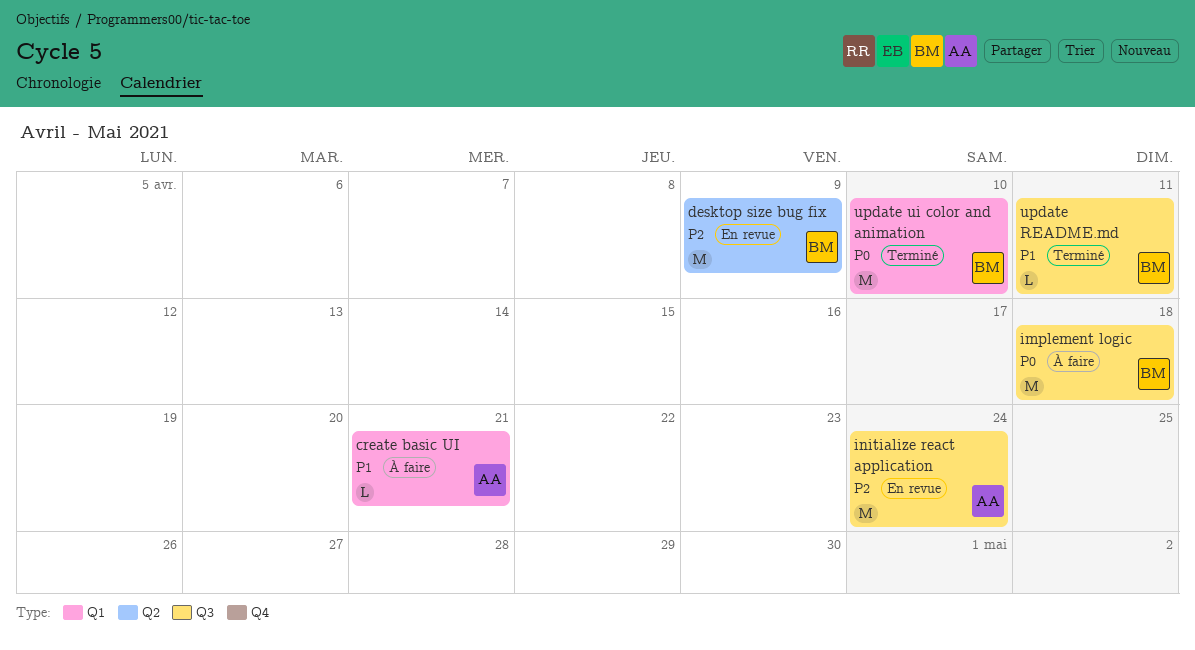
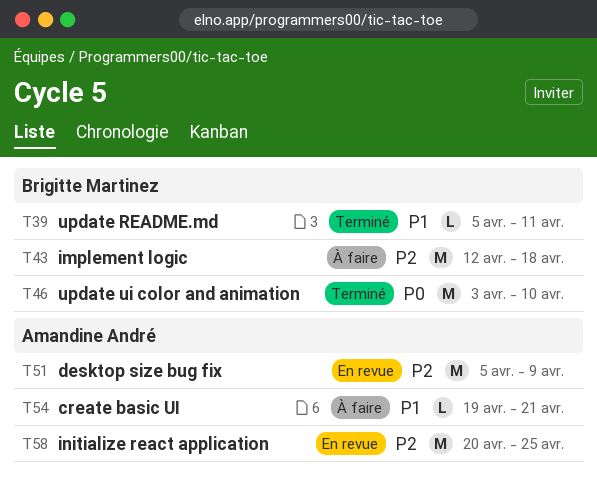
desktop size bug fix, owner: Brigitte Martinez -> Amandine André
implement logic, priority: P0 -> P2
initialize react application, due: Apr 24 -> Apr 25

